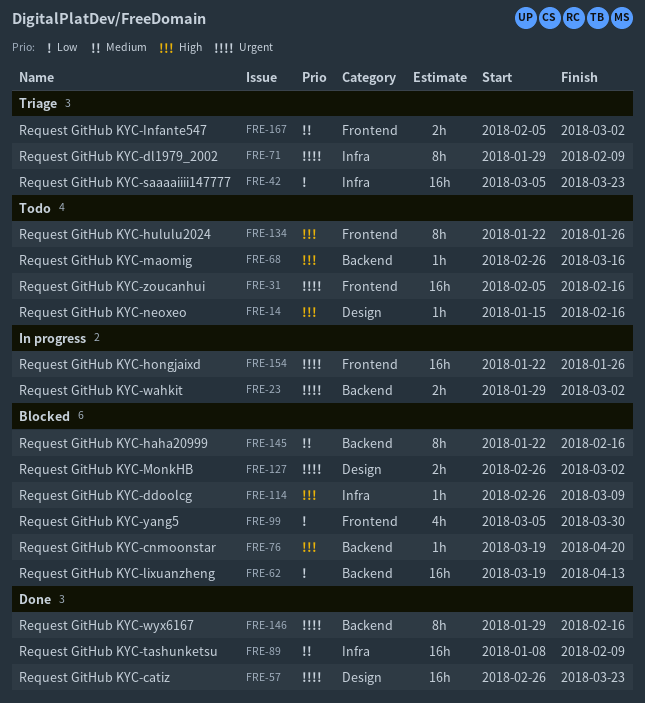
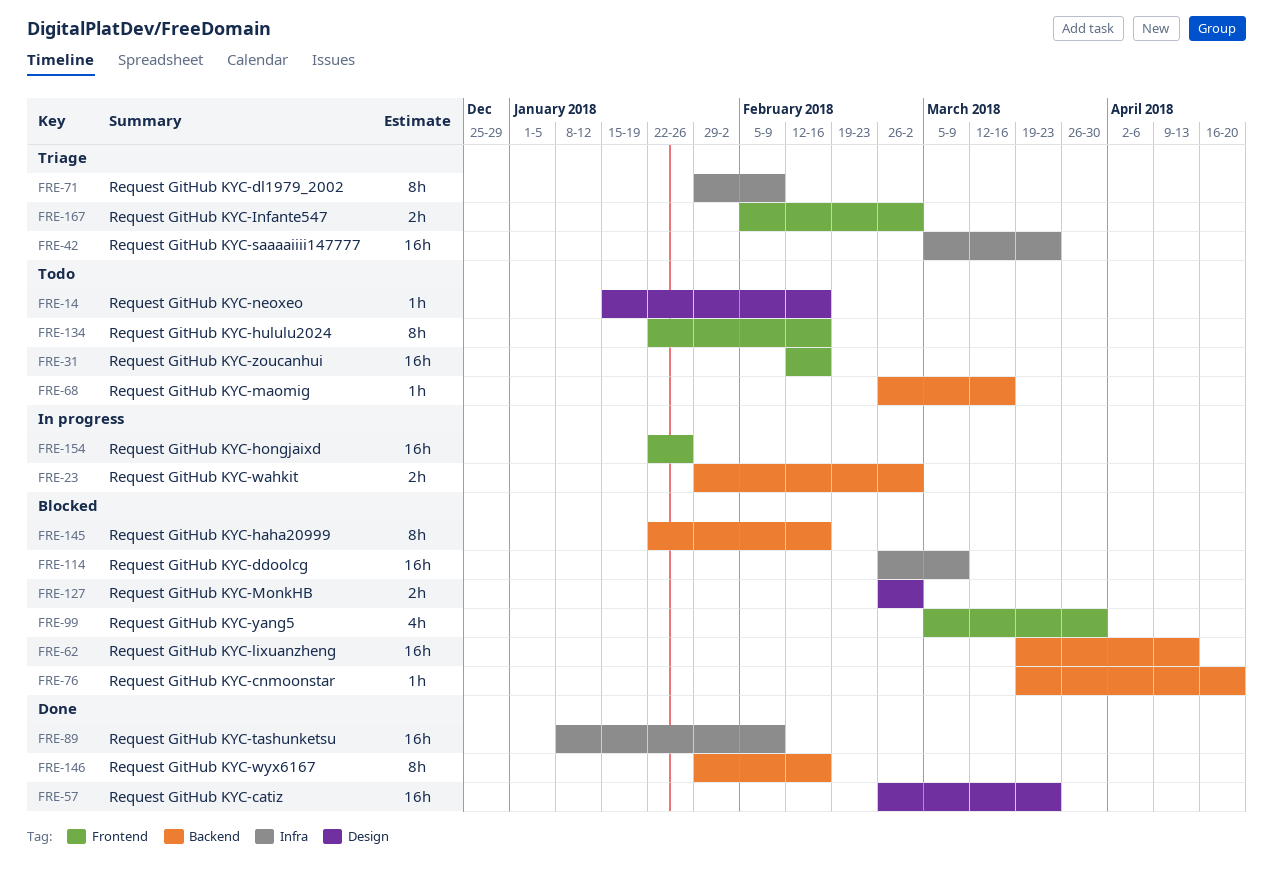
FRE-31, start: Feb 5 -> Feb 12
FRE-114, estimate: 1h -> 16h
FRE-134, due: Jan 26 -> Feb 16

